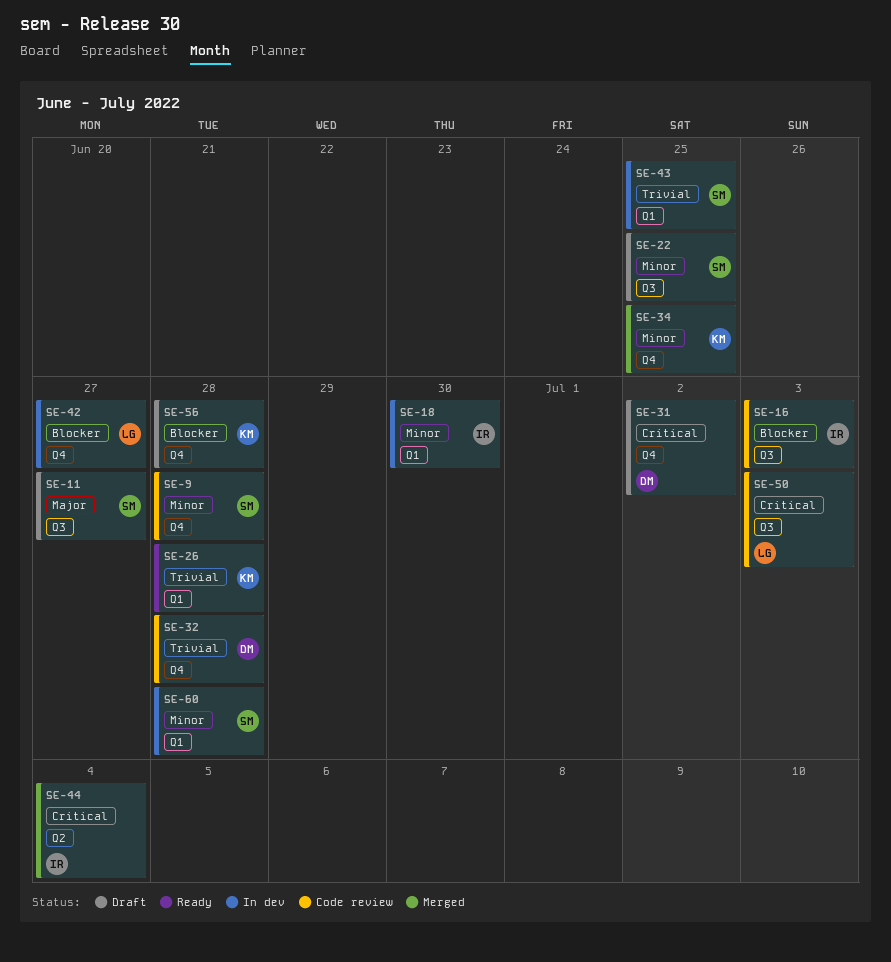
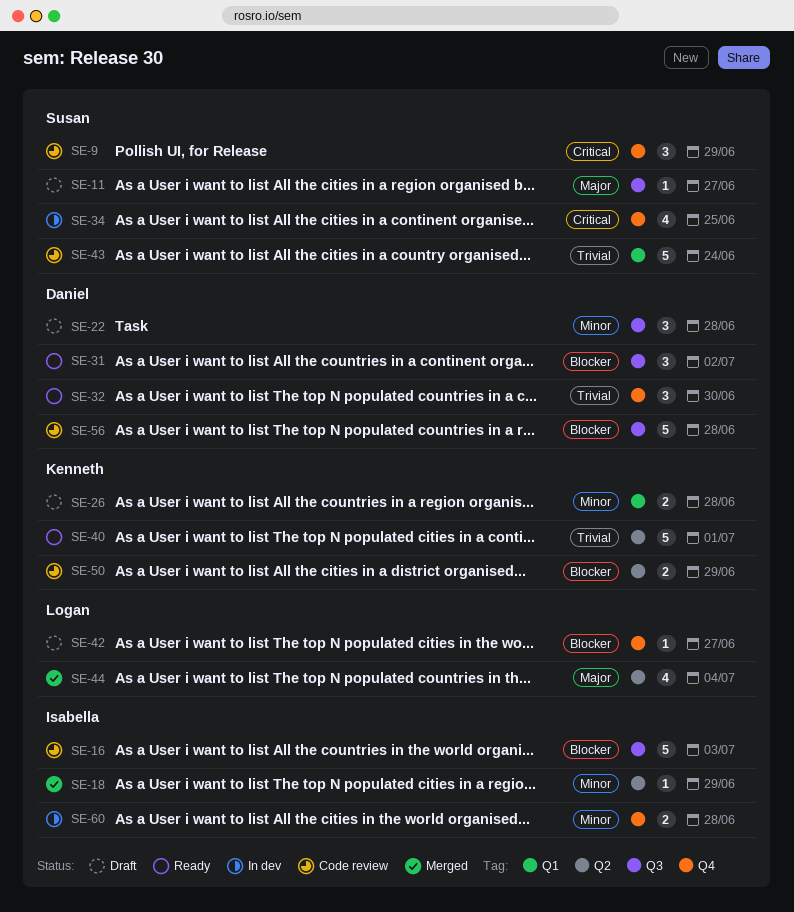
SE-9, priority: Minor -> Critical
SE-9, due: Jun 28 -> Jun 29
SE-18, status: In dev -> Merged
SE-18, label: Q1 -> Q2
SE-18, due: Jun 30 -> Jun 29
SE-22, owner: Susan -> Daniel
SE-22, due: Jun 25 -> Jun 28
SE-26, status: Ready -> Draft
SE-26, priority: Trivial -> Minor
SE-31, status: Draft -> Ready
SE-31, priority: Critical -> Blocker
SE-31, label: Q4 -> Q3
SE-32, status: Code review -> Ready
SE-32, due: Jun 28 -> Jun 30
SE-34, status: Merged -> In dev
SE-34, owner: Kenneth -> Susan
SE-34, priority: Minor -> Critical
SE-40: none -> present
SE-42, status: In dev -> Draft
SE-43, status: In dev -> Code review
SE-43, due: Jun 25 -> Jun 24
SE-44, owner: Isabella -> Logan
SE-44, priority: Critical -> Major
SE-50, owner: Logan -> Kenneth
SE-50, priority: Critical -> Blocker
SE-50, label: Q3 -> Q2
SE-50, due: Jul 3 -> Jun 29
SE-56, status: Draft -> Code review
SE-56, owner: Kenneth -> Daniel
SE-56, label: Q4 -> Q3
SE-60, owner: Susan -> Isabella
SE-60, label: Q1 -> Q4

